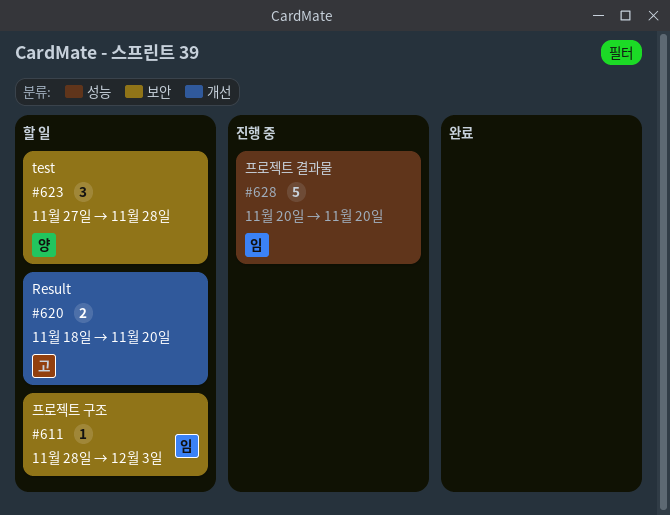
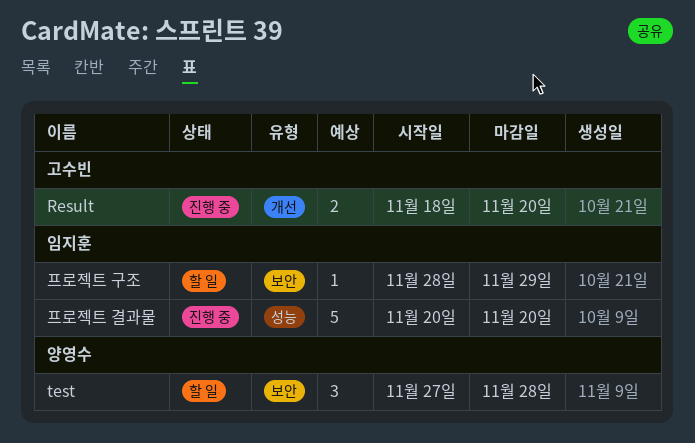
Result, status: 할 일 -> 진행 중
프로젝트 구조, due: Dec 3 -> Nov 29

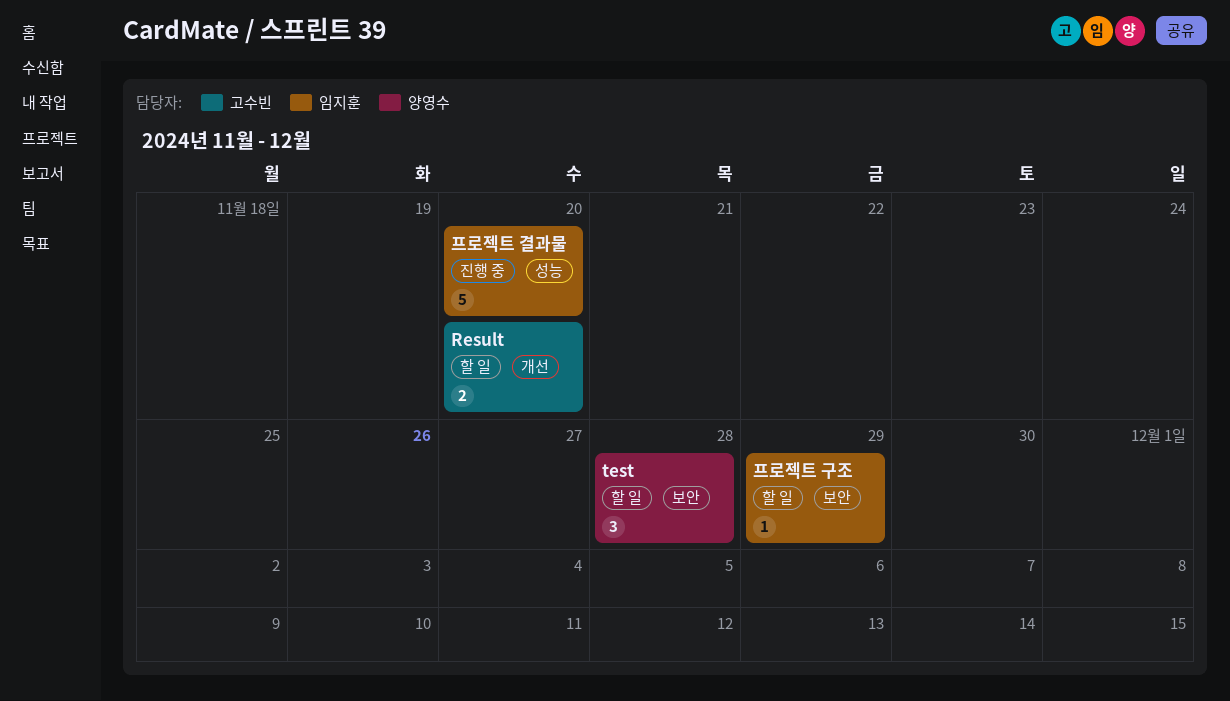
Result, status: 진행 중 -> 할 일

